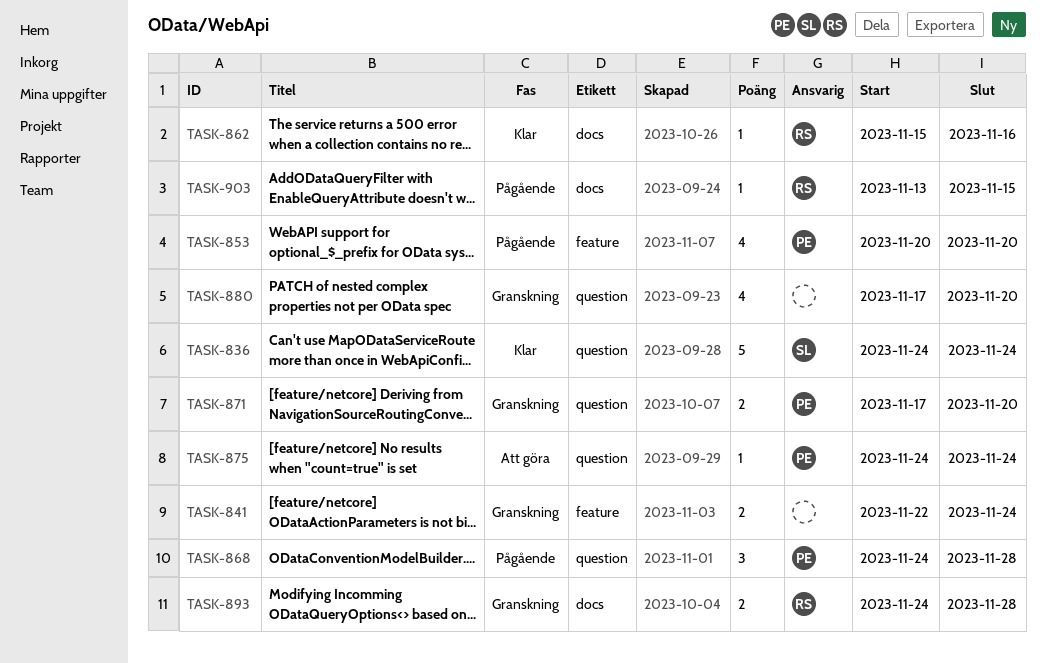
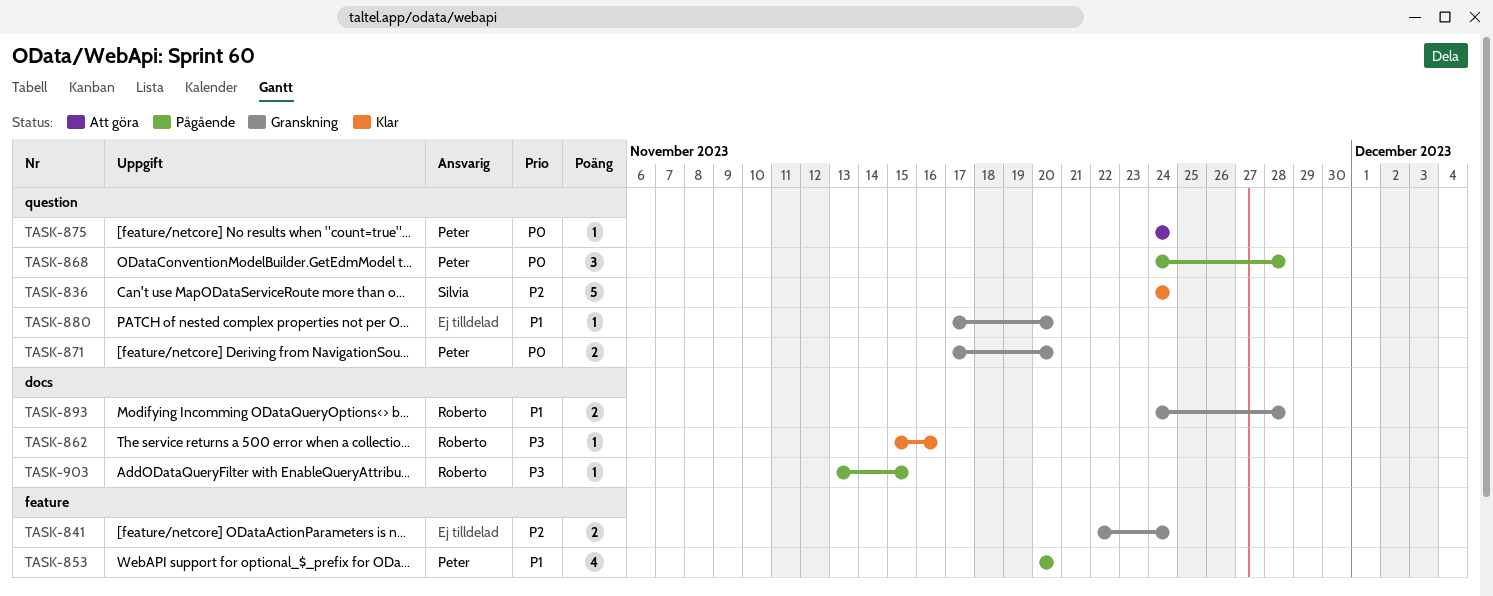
TASK-880, estimate: 4 -> 1

